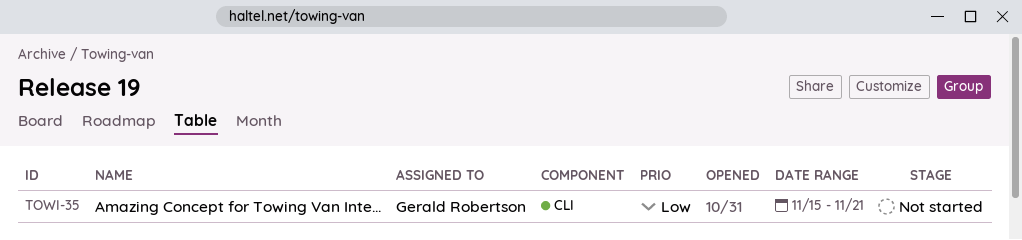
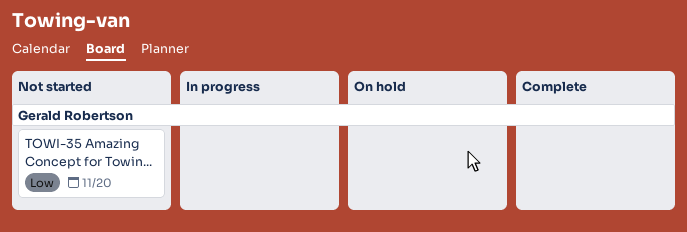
TOWI-35, due: Nov 21 -> Nov 20

